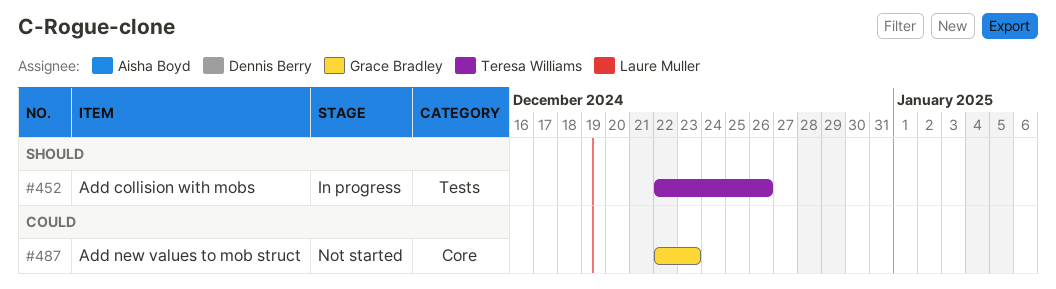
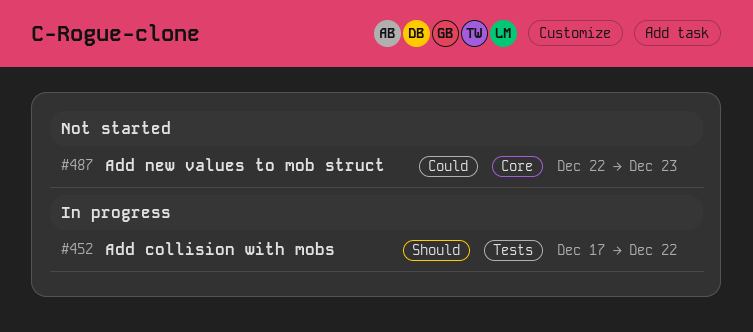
#452, start: Dec 22 -> Dec 17
#452, due: Dec 26 -> Dec 22

